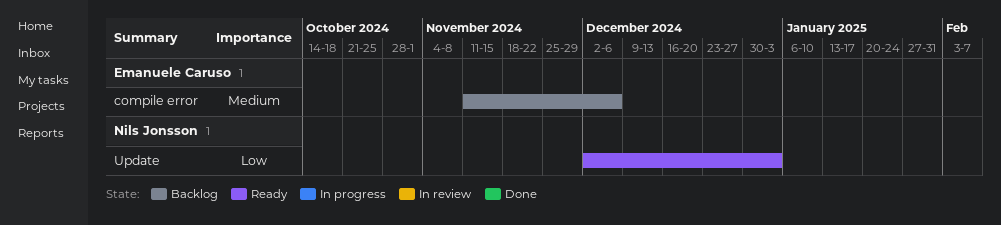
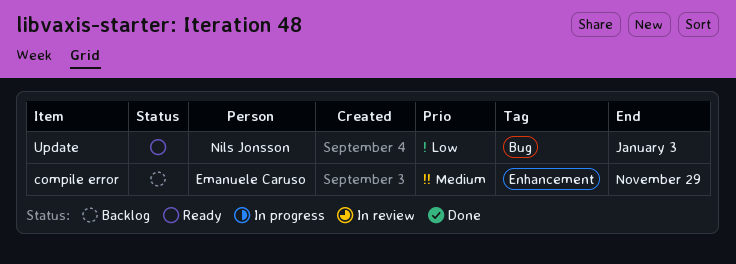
compile error, due: Dec 6 -> Nov 29

